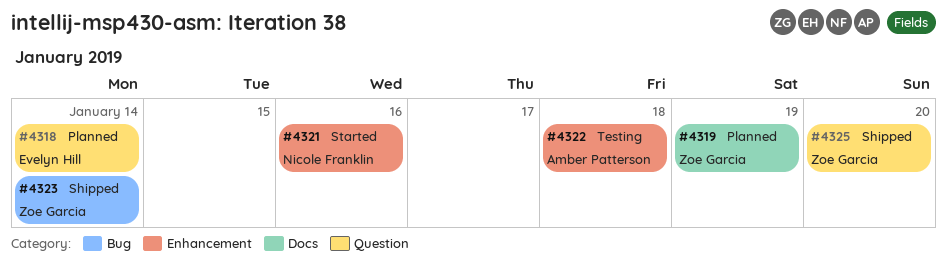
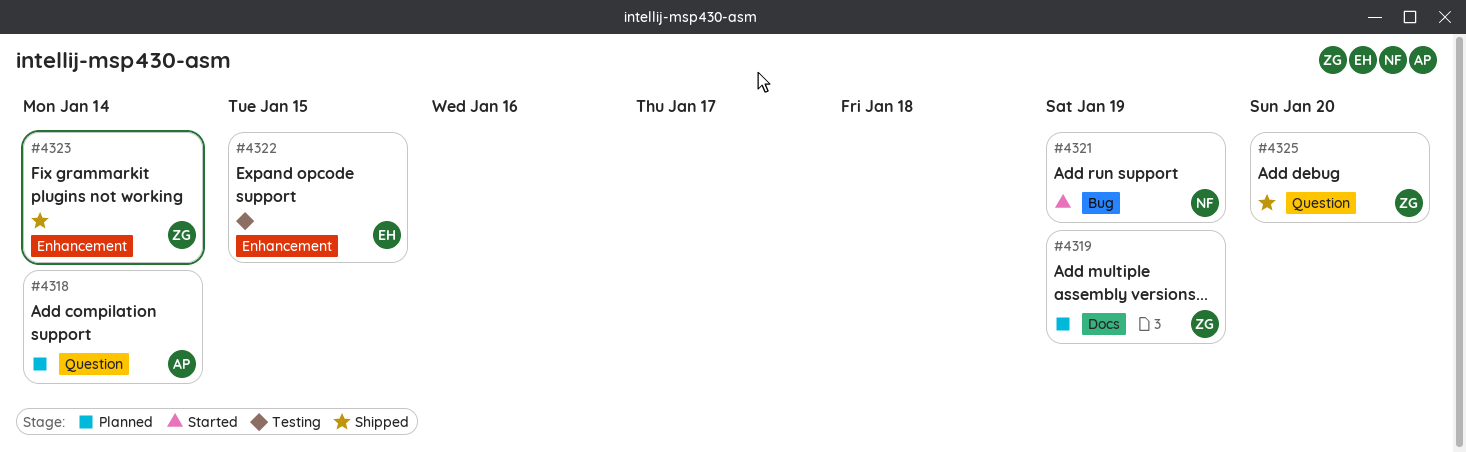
#4318, owner: Evelyn Hill -> Amber Patterson
#4321, label: Enhancement -> Bug
#4321, due: Jan 16 -> Jan 19
#4322, owner: Amber Patterson -> Evelyn Hill
#4322, due: Jan 18 -> Jan 15
#4323, label: Bug -> Enhancement

